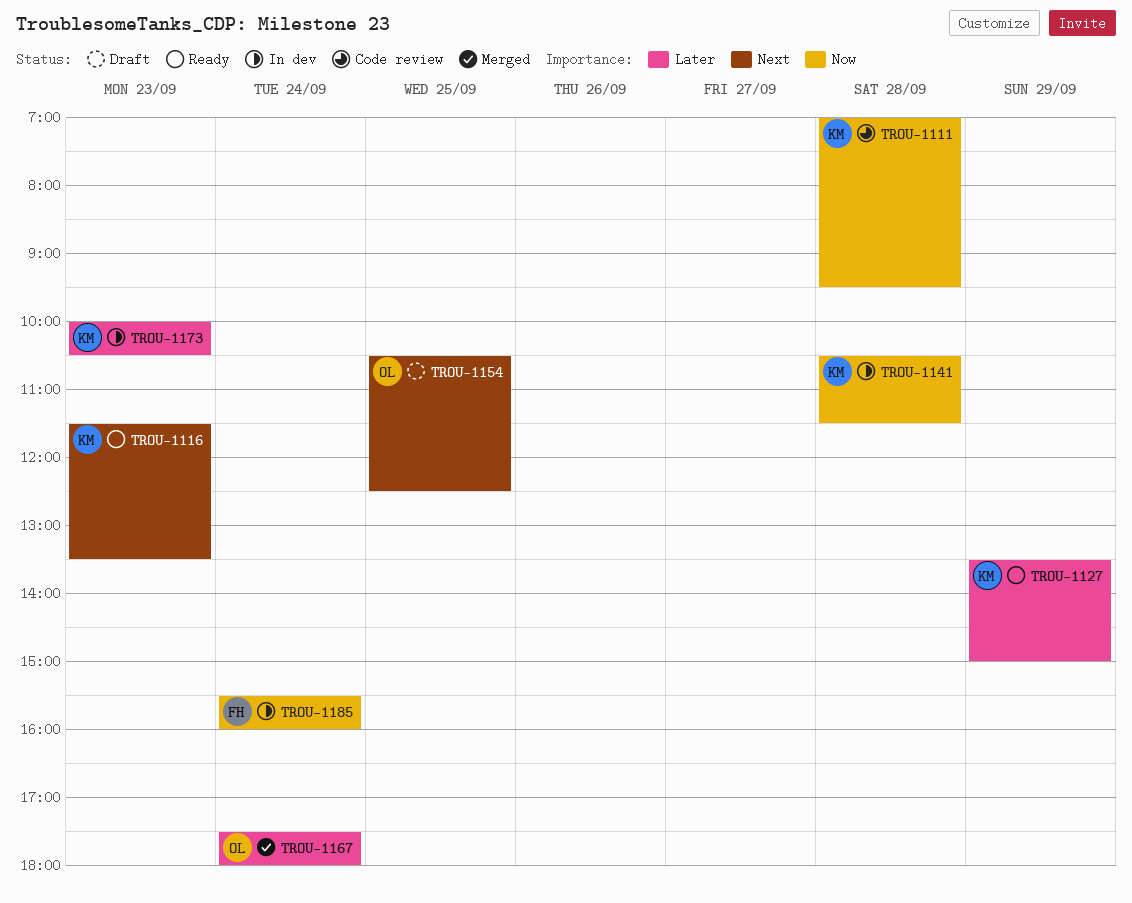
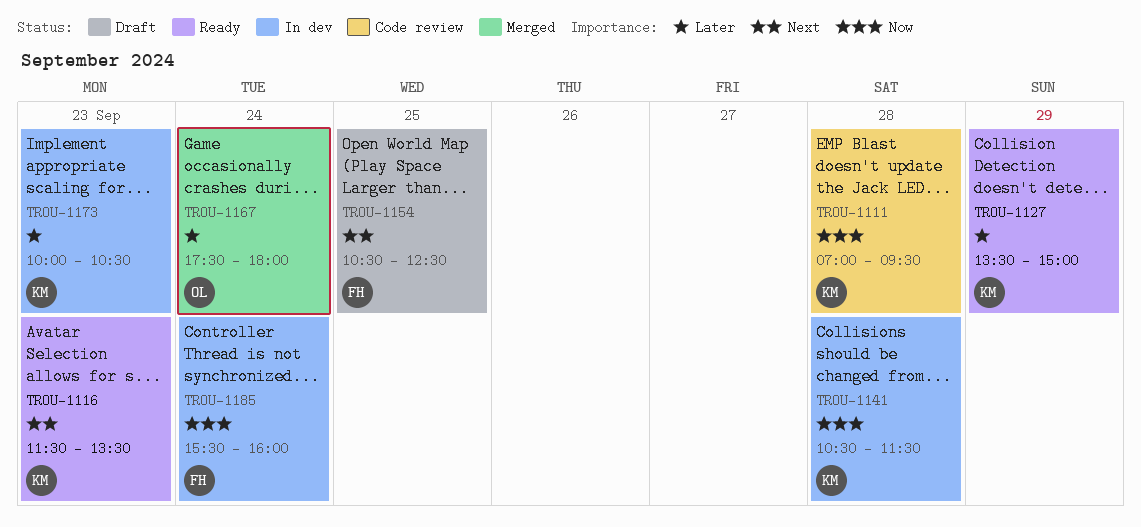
TROU-1154, owner: OL -> FH

